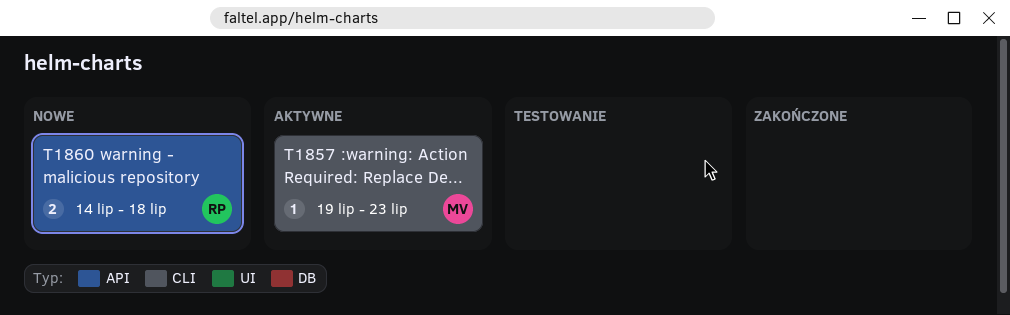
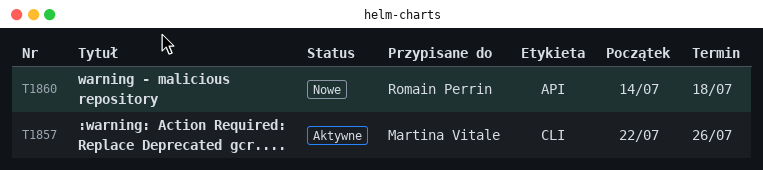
T1857, start: Jul 19 -> Jul 22
T1857, due: Jul 23 -> Jul 26

